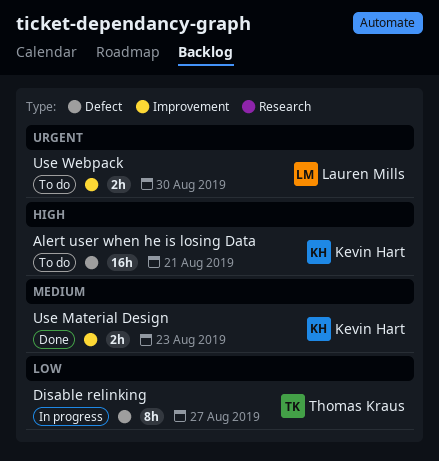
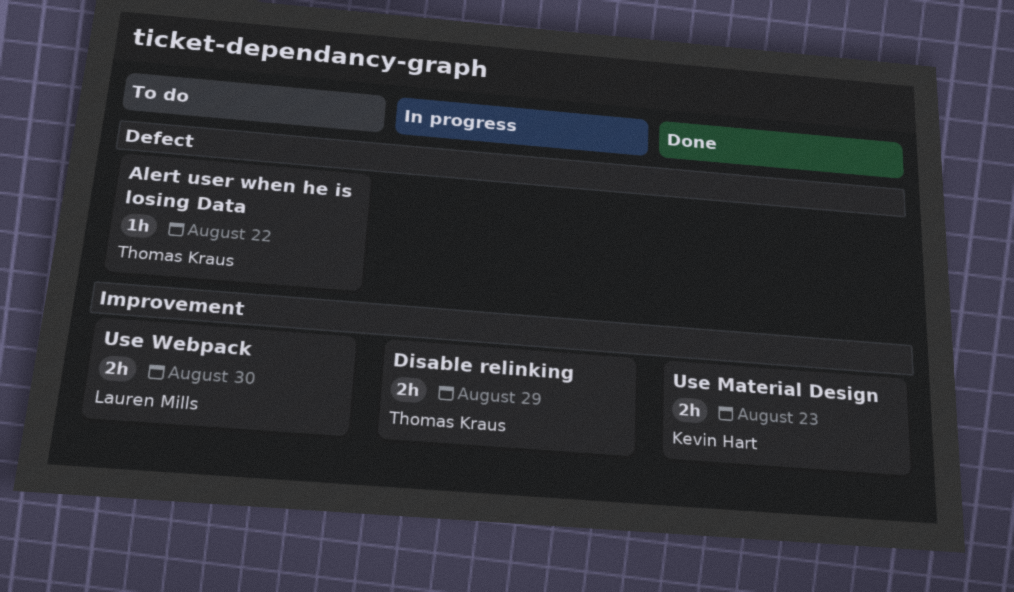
Alert user when he is losing Data, owner: Kevin Hart -> Thomas Kraus
Alert user when he is losing Data, estimate: 16h -> 1h
Alert user when he is losing Data, due: Aug 21 -> Aug 22
Disable relinking, label: Defect -> Improvement
Disable relinking, estimate: 8h -> 2h
Disable relinking, due: Aug 27 -> Aug 29

